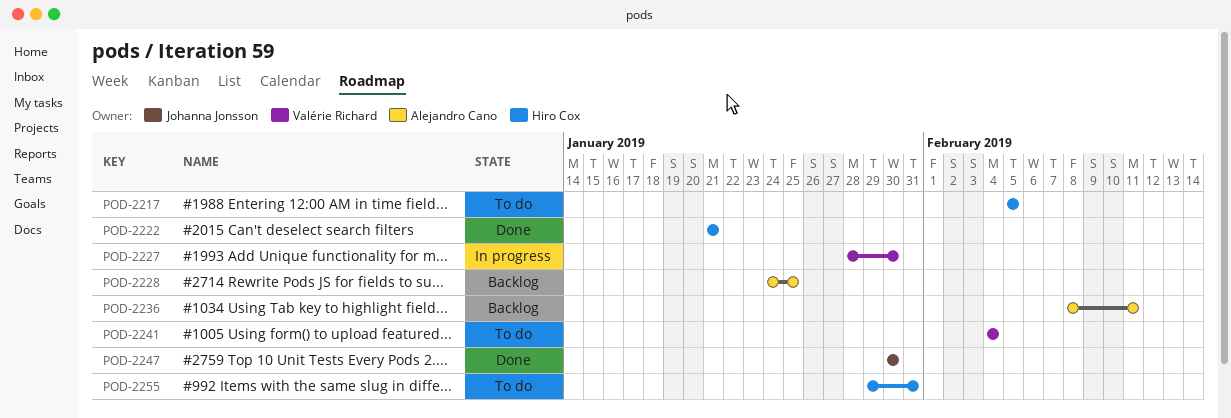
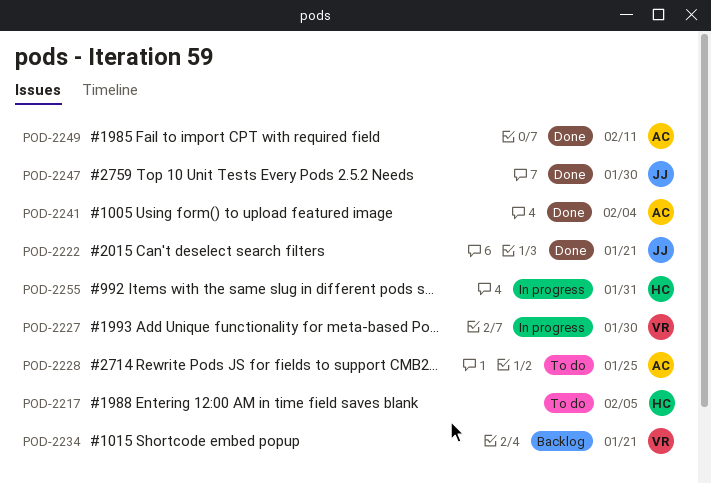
POD-2222, owner: Hiro Cox -> Johanna Jonsson
POD-2228, status: Backlog -> To do
POD-2234: none -> present
POD-2236: present -> none
POD-2241, status: To do -> Done
POD-2241, owner: Valérie Richard -> Alejandro Cano
POD-2249: none -> present
POD-2255, status: To do -> In progress

